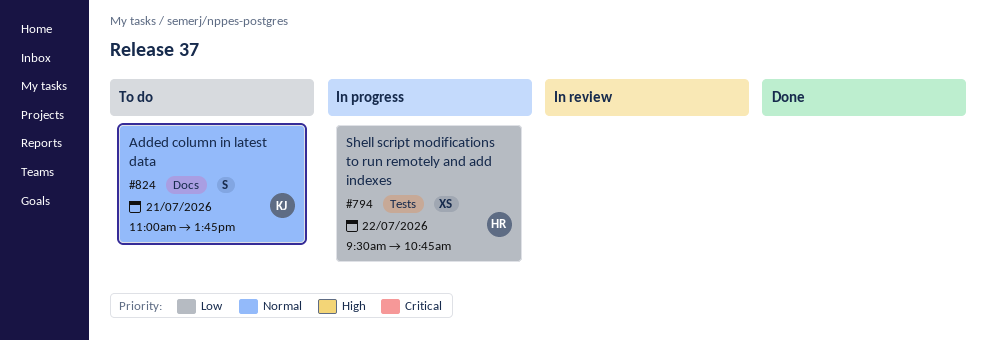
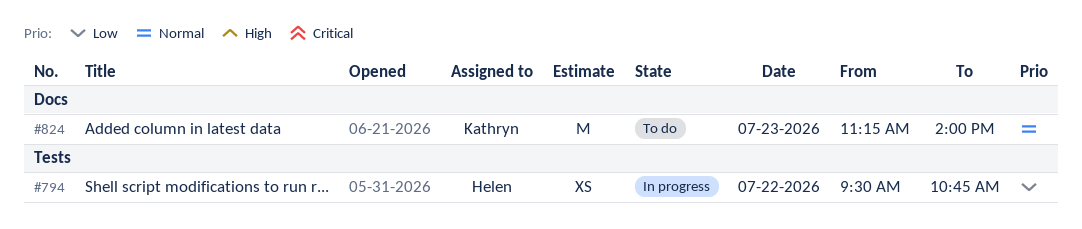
#824, estimate: S -> M
#824, day: Jul 21 -> Jul 23
#824, begins: 11:00 -> 11:15
#824, ends: 13:45 -> 14:00

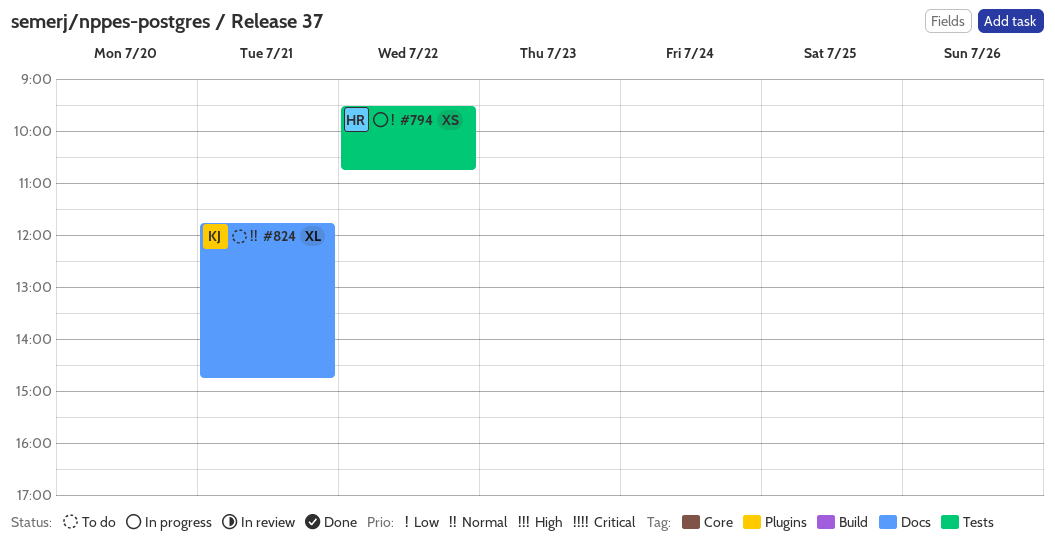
#824, estimate: M -> XL
#824, day: Jul 23 -> Jul 21
#824, begins: 11:15 -> 11:45
#824, ends: 14:00 -> 14:45

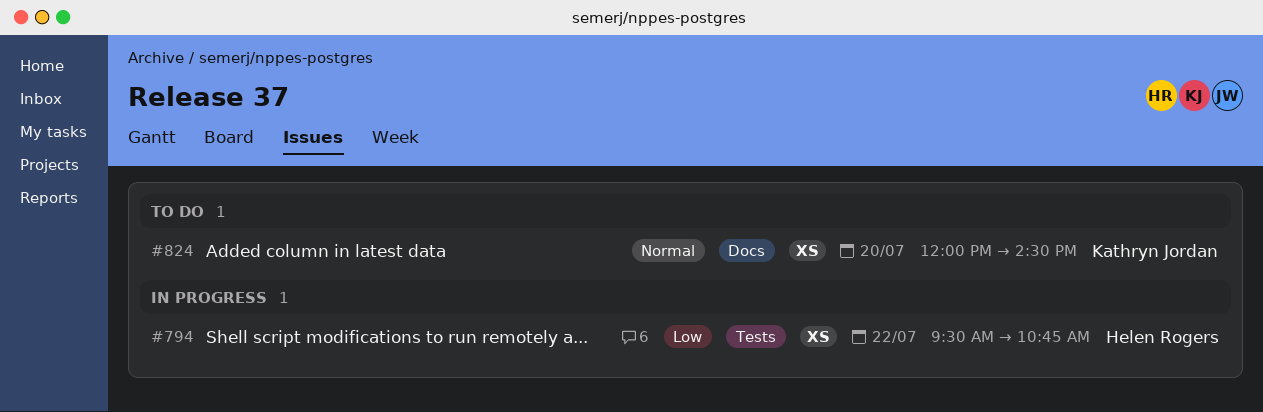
#824, estimate: XL -> XS
#824, day: Jul 21 -> Jul 20
#824, begins: 11:45 -> 12:00
#824, ends: 14:45 -> 14:30

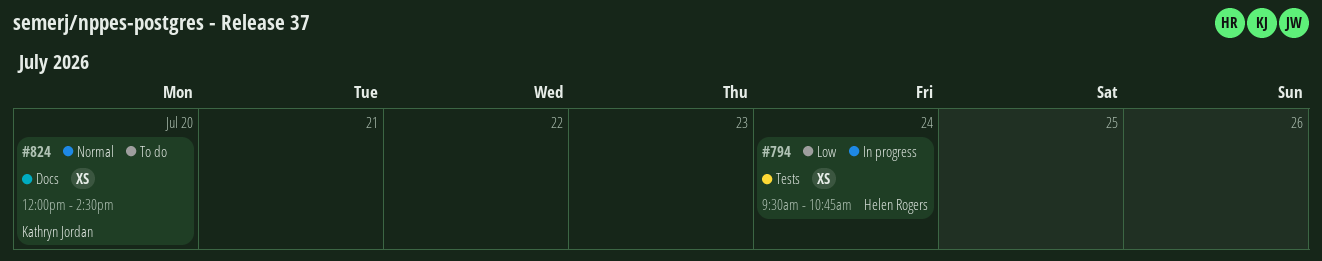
#794, day: Jul 22 -> Jul 24

